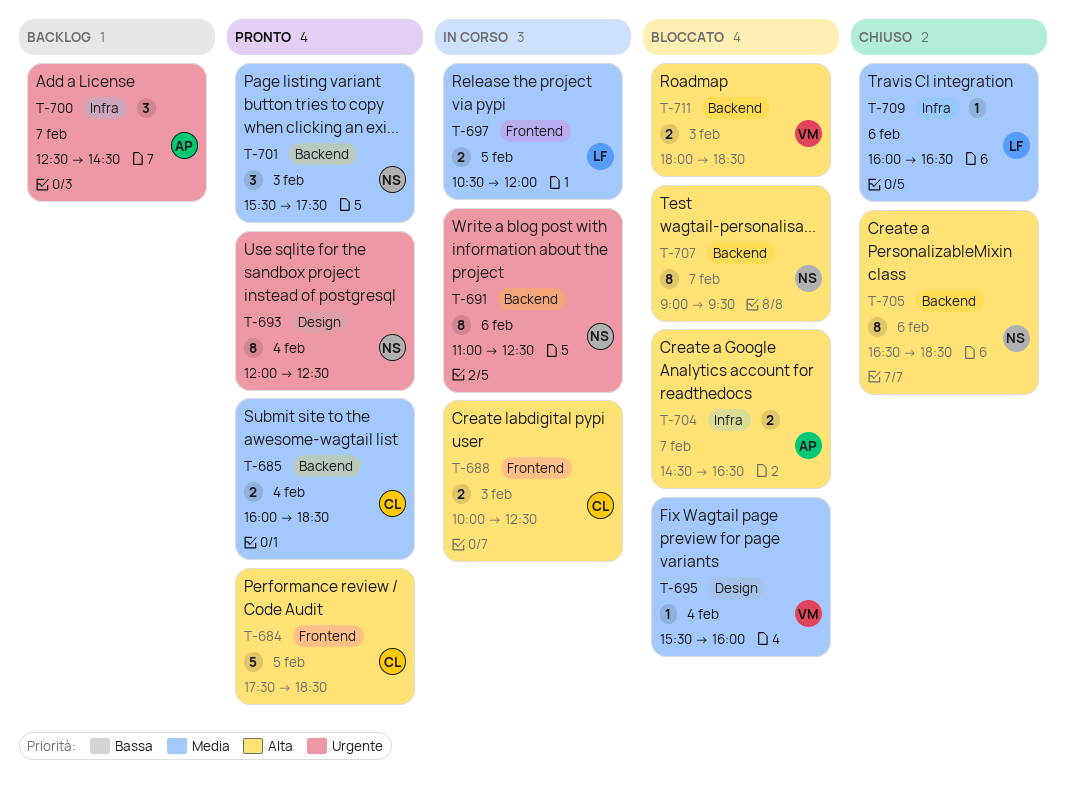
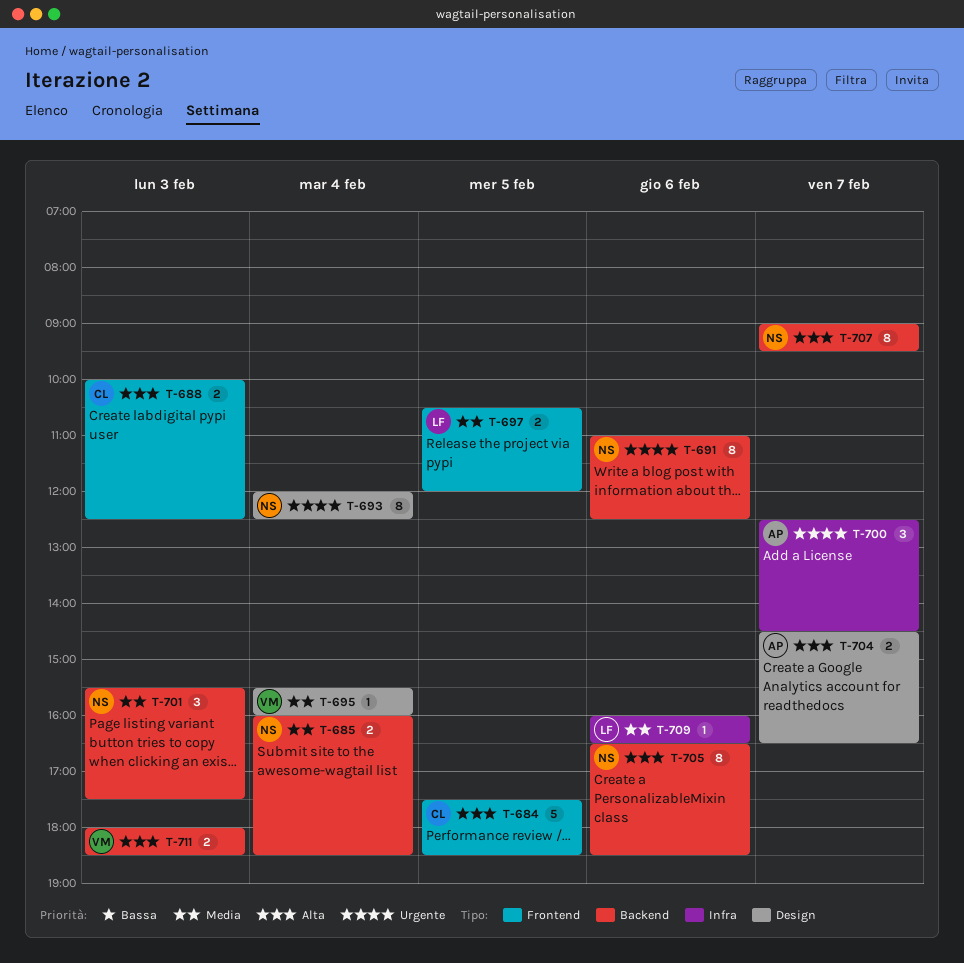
T-685, owner: CL -> NS
T-704, label: Infra -> Design

